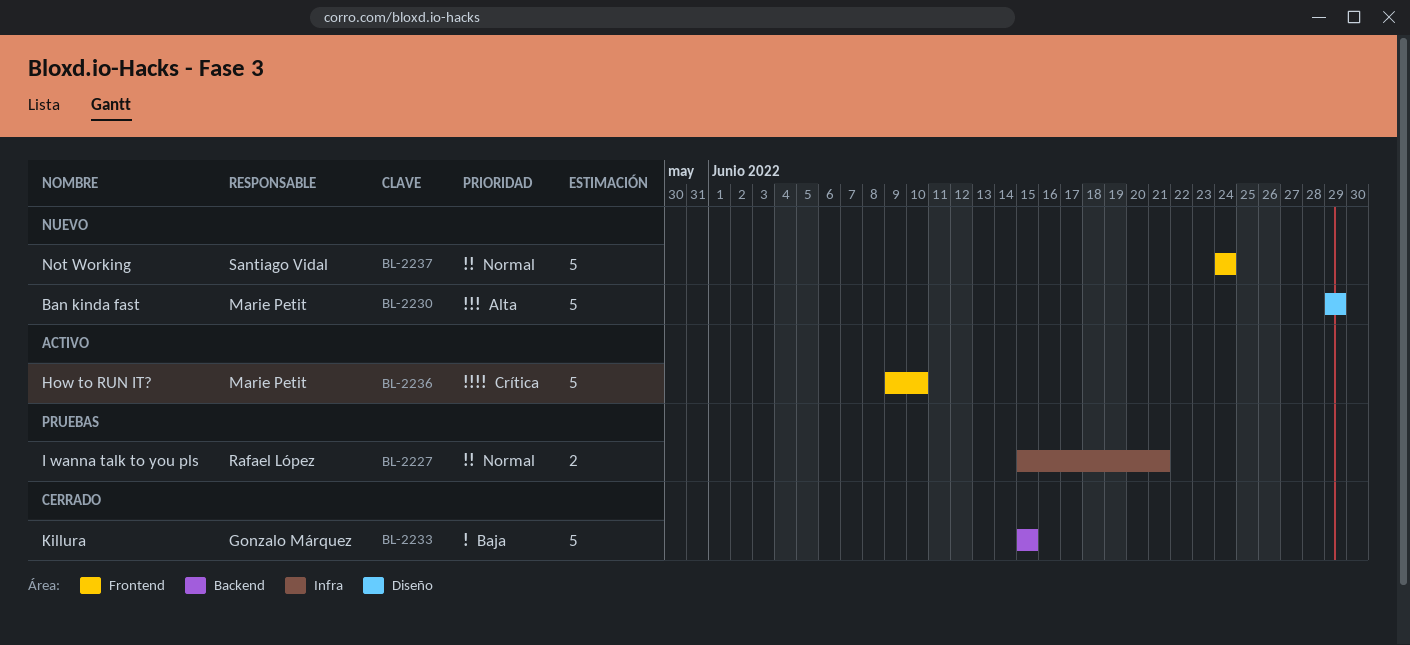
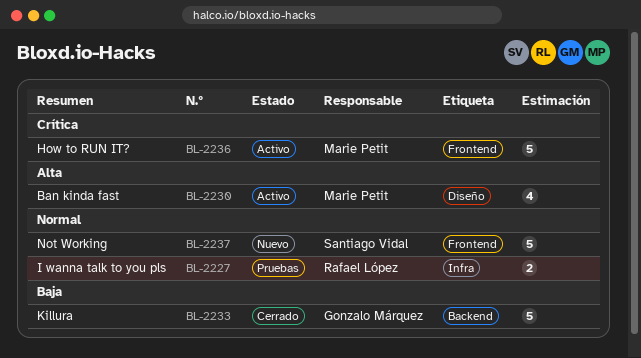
BL-2230, status: Nuevo -> Activo
BL-2230, estimate: 5 -> 4

